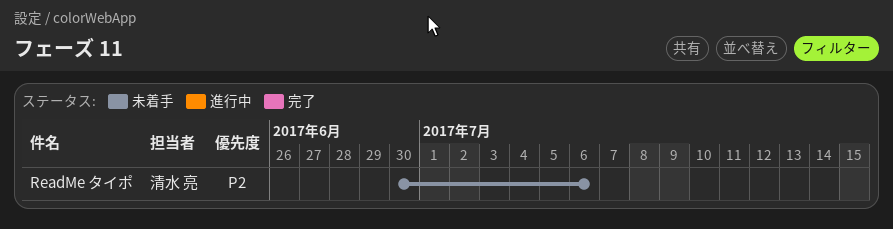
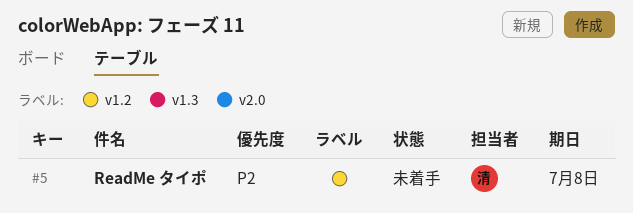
ReadMe タイポ, due: Jul 6 -> Jul 8

